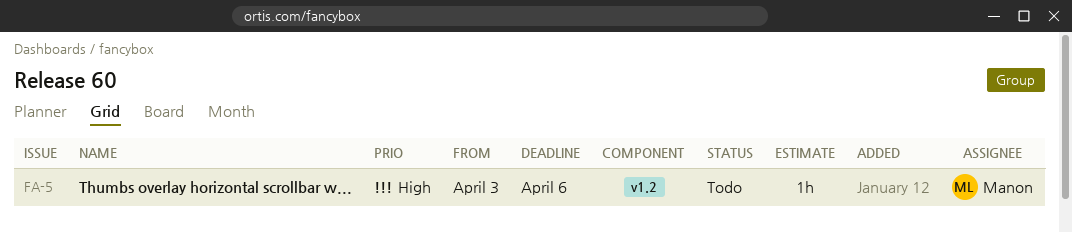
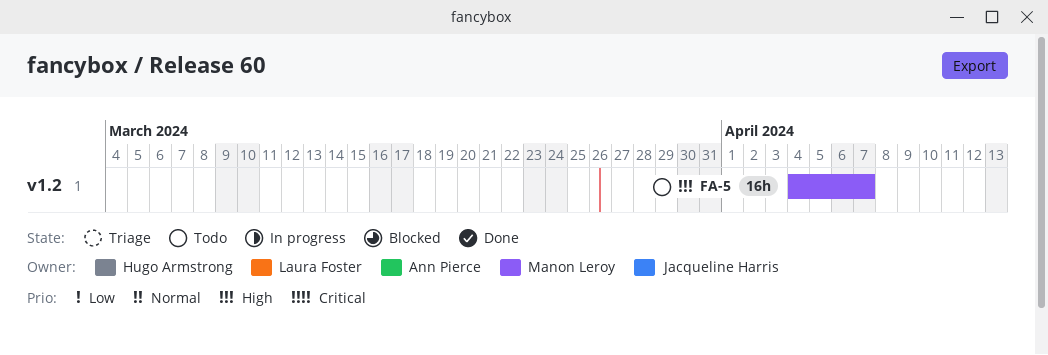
FA-5, estimate: 1h -> 16h
FA-5, start: Apr 3 -> Apr 4
FA-5, due: Apr 6 -> Apr 7

